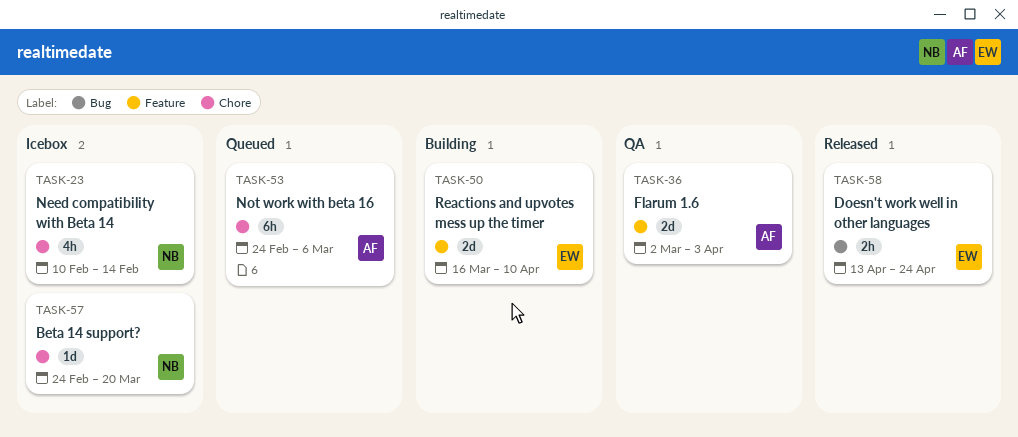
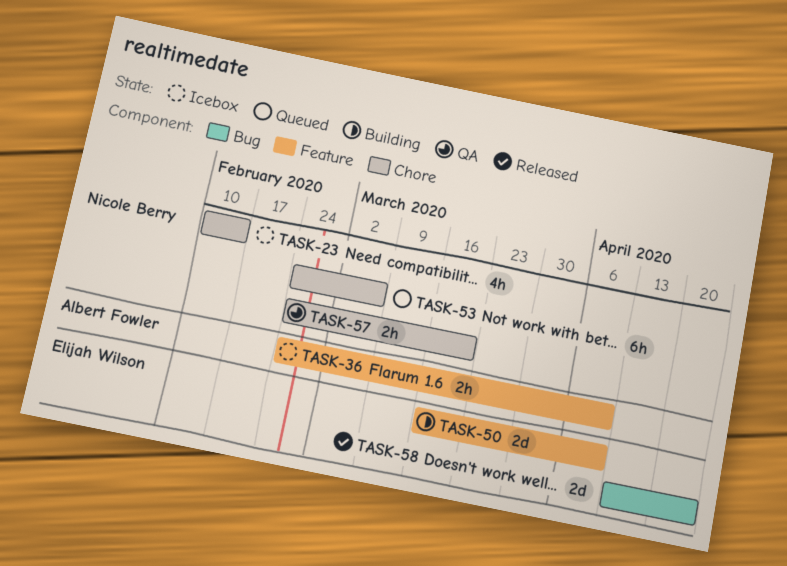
TASK-36, status: QA -> Icebox
TASK-36, estimate: 2d -> 2h
TASK-36, start: Mar 2 -> Feb 24
TASK-36, due: Apr 3 -> Apr 10
TASK-53, owner: Albert Fowler -> Nicole Berry
TASK-57, status: Icebox -> QA
TASK-57, estimate: 1d -> 2h
TASK-58, estimate: 2h -> 2d

